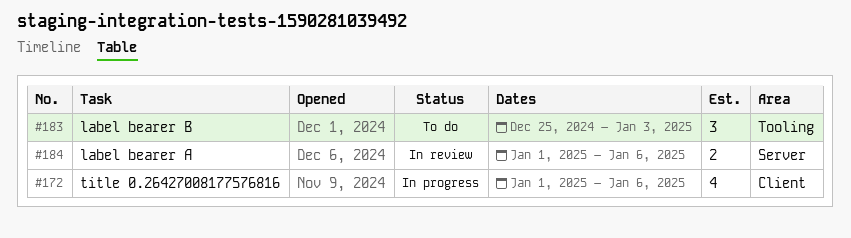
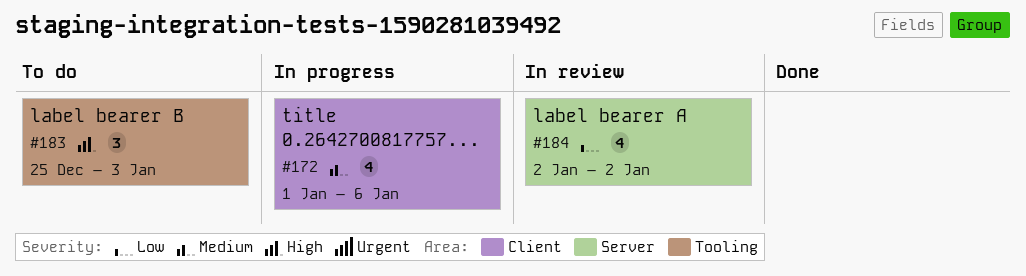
#184, estimate: 2 -> 4
#184, start: Jan 1 -> Jan 2
#184, due: Jan 6 -> Jan 2

